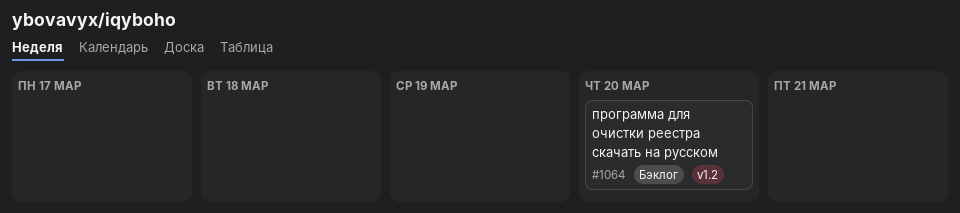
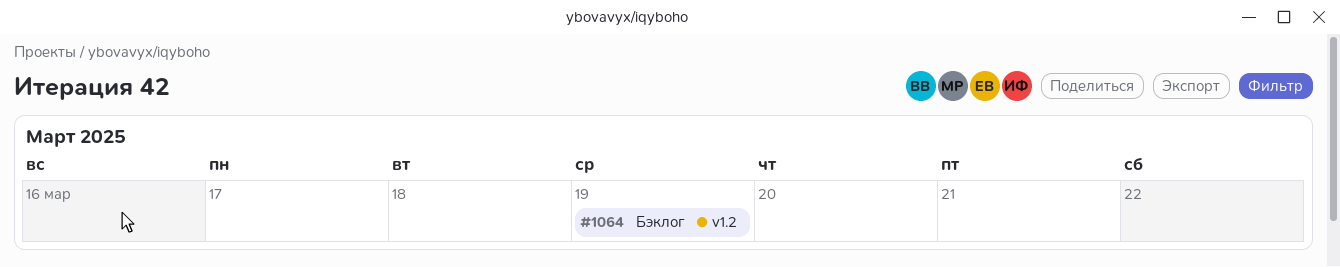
#1064, due: Mar 20 -> Mar 19

